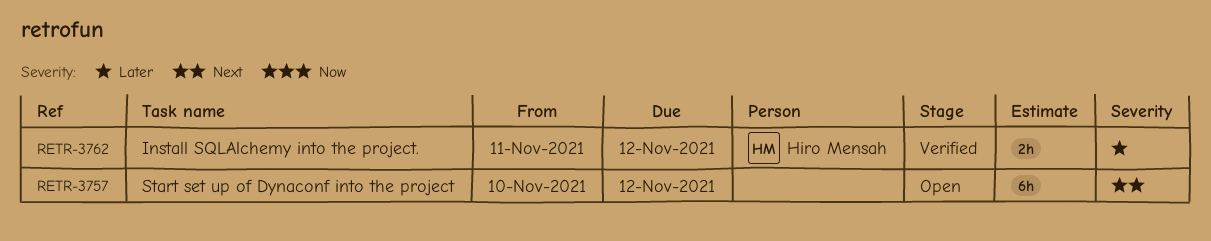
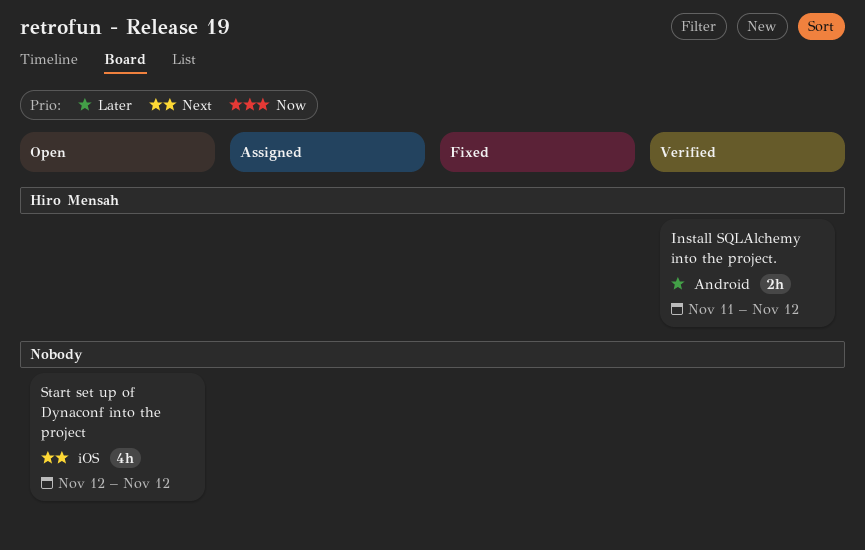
Start set up of Dynaconf into the project, estimate: 6h -> 4h
Start set up of Dynaconf into the project, start: Nov 10 -> Nov 12

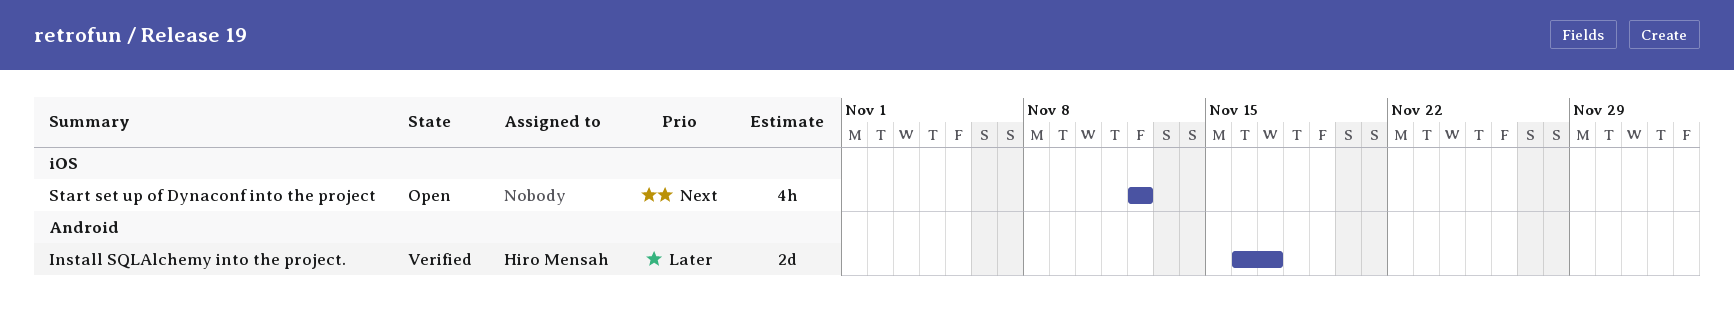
Install SQLAlchemy into the project., estimate: 2h -> 2d
Install SQLAlchemy into the project., start: Nov 11 -> Nov 16
Install SQLAlchemy into the project., due: Nov 12 -> Nov 17

